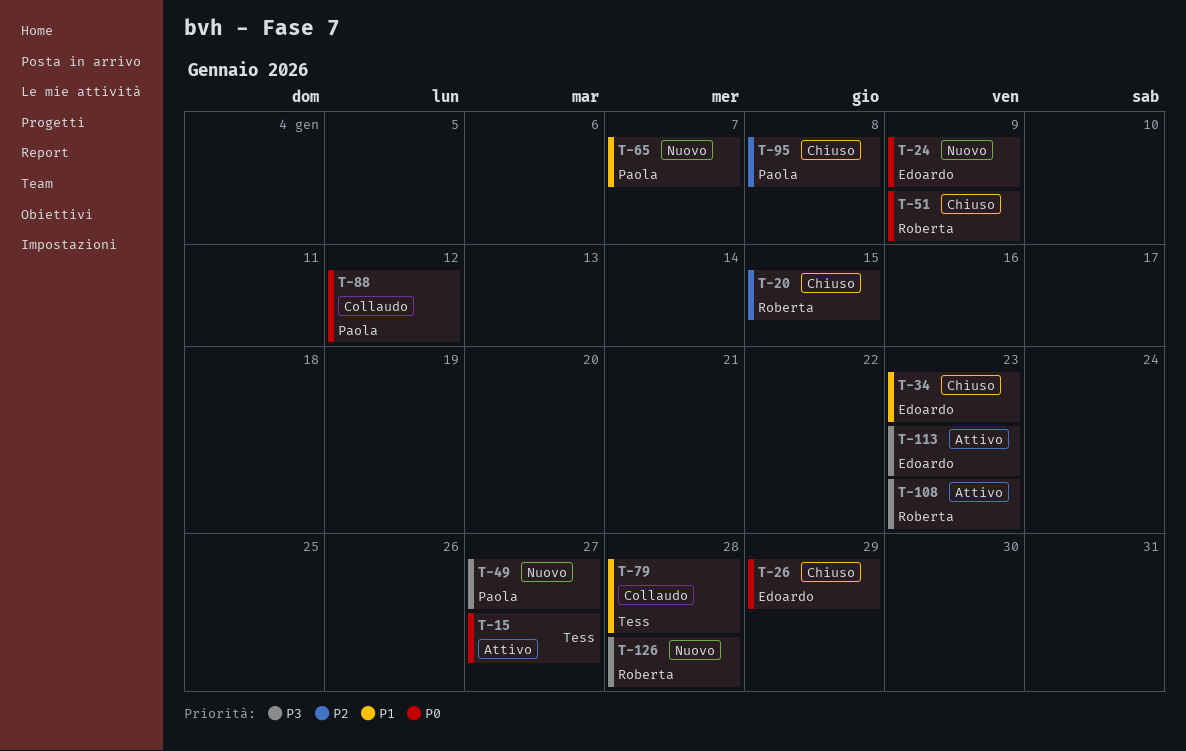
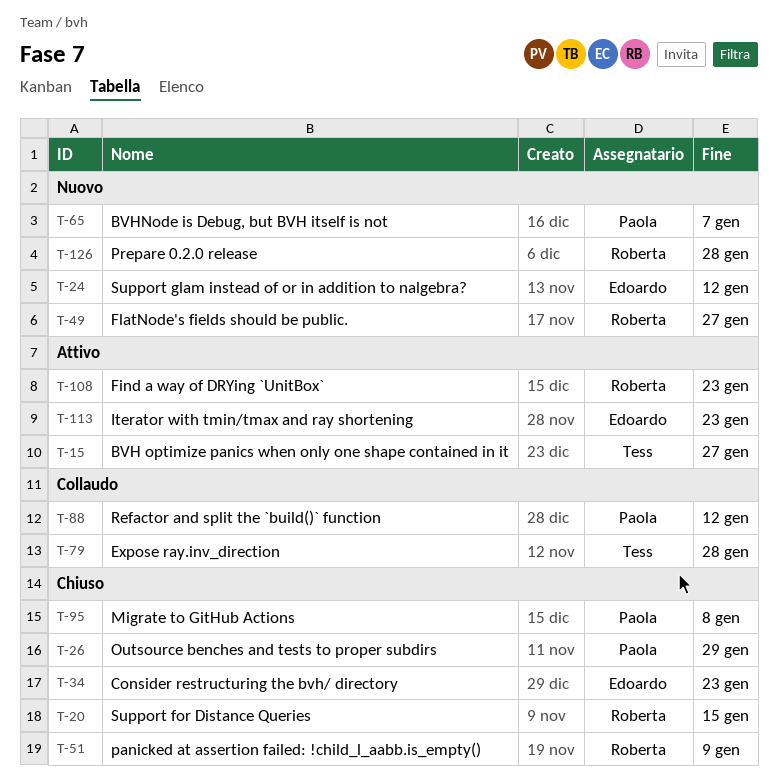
T-24, due: Jan 9 -> Jan 12
T-26, owner: Edoardo -> Paola
T-49, owner: Paola -> Roberta

